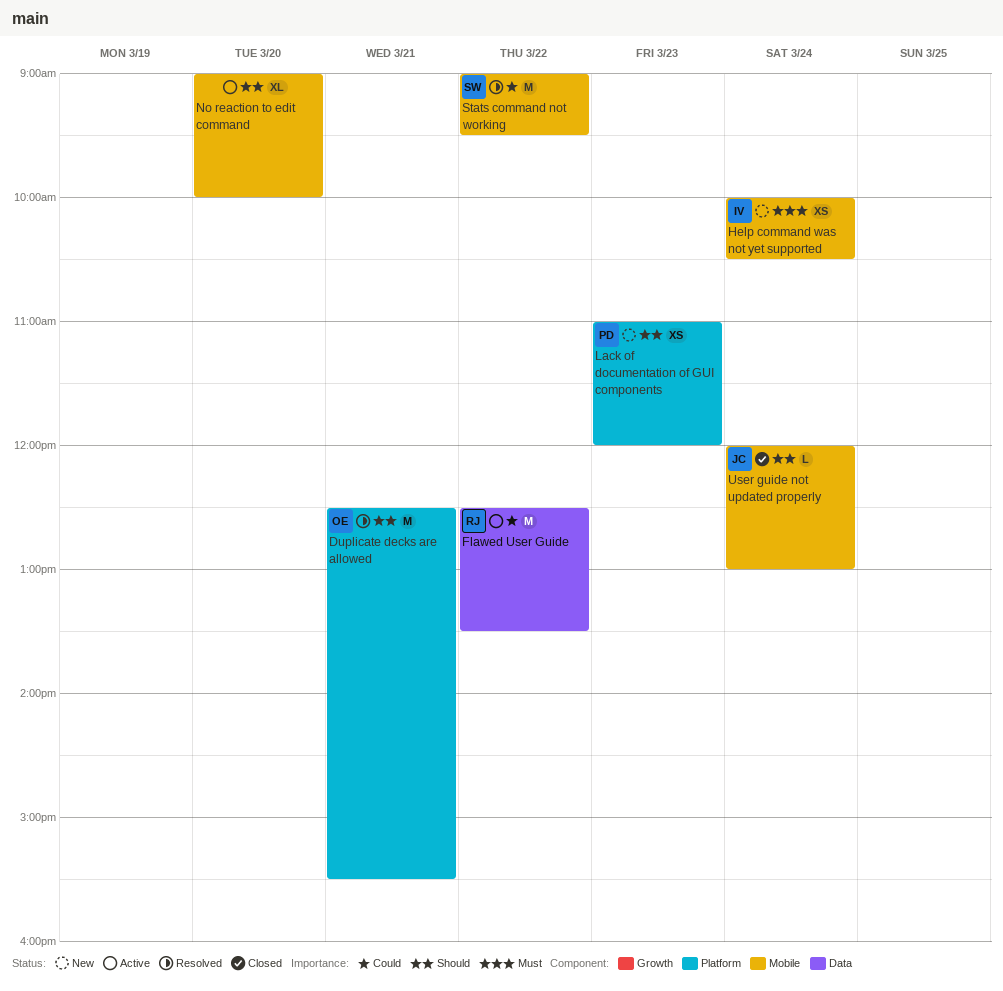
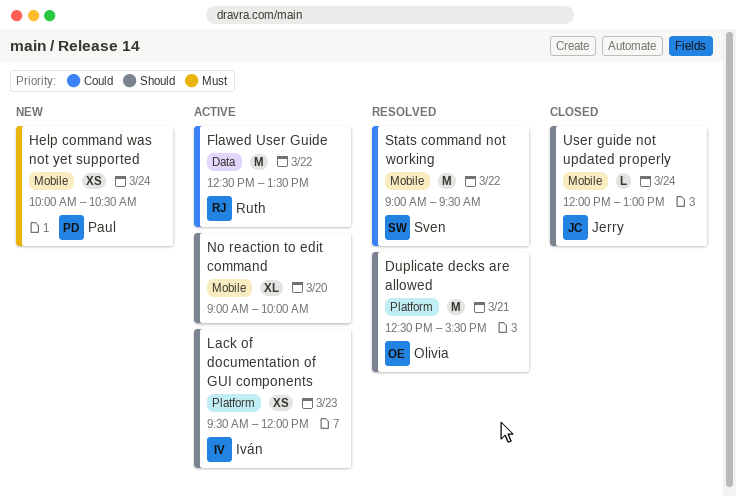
Help command was not yet supported, owner: Iván -> Paul
Lack of documentation of GUI components, status: New -> Active
Lack of documentation of GUI components, owner: Paul -> Iván
Lack of documentation of GUI components, begins: 11:00 -> 09:30

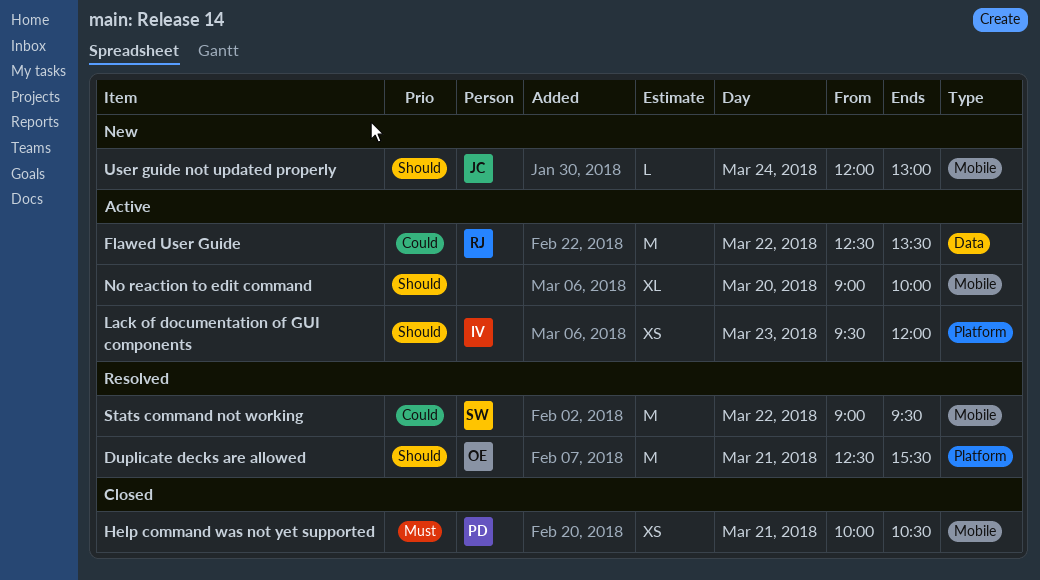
Help command was not yet supported, status: New -> Closed
Help command was not yet supported, day: Mar 24 -> Mar 21
User guide not updated properly, status: Closed -> New

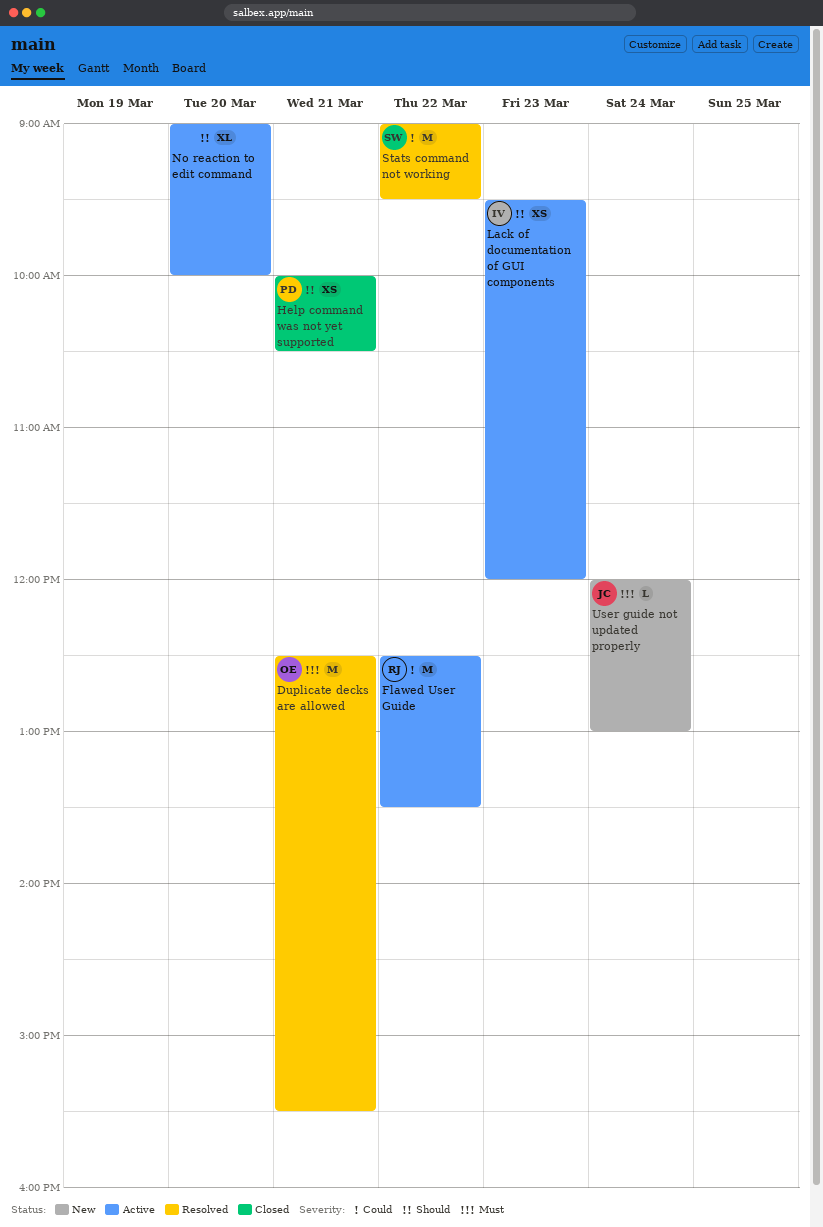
Duplicate decks are allowed, priority: Should -> Must
Help command was not yet supported, priority: Must -> Should
User guide not updated properly, priority: Should -> Must

